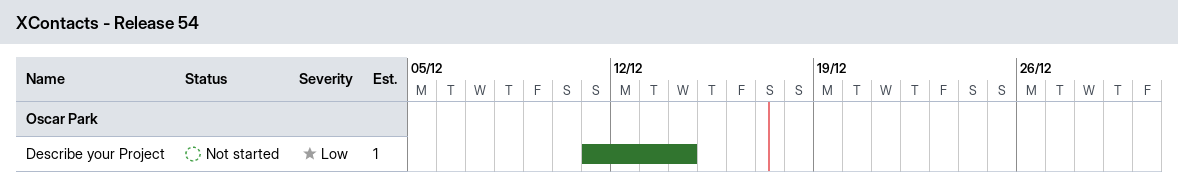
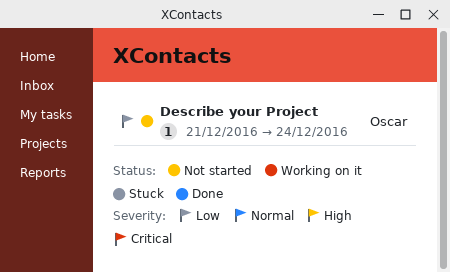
Describe your Project, start: Dec 11 -> Dec 21
Describe your Project, due: Dec 14 -> Dec 24

